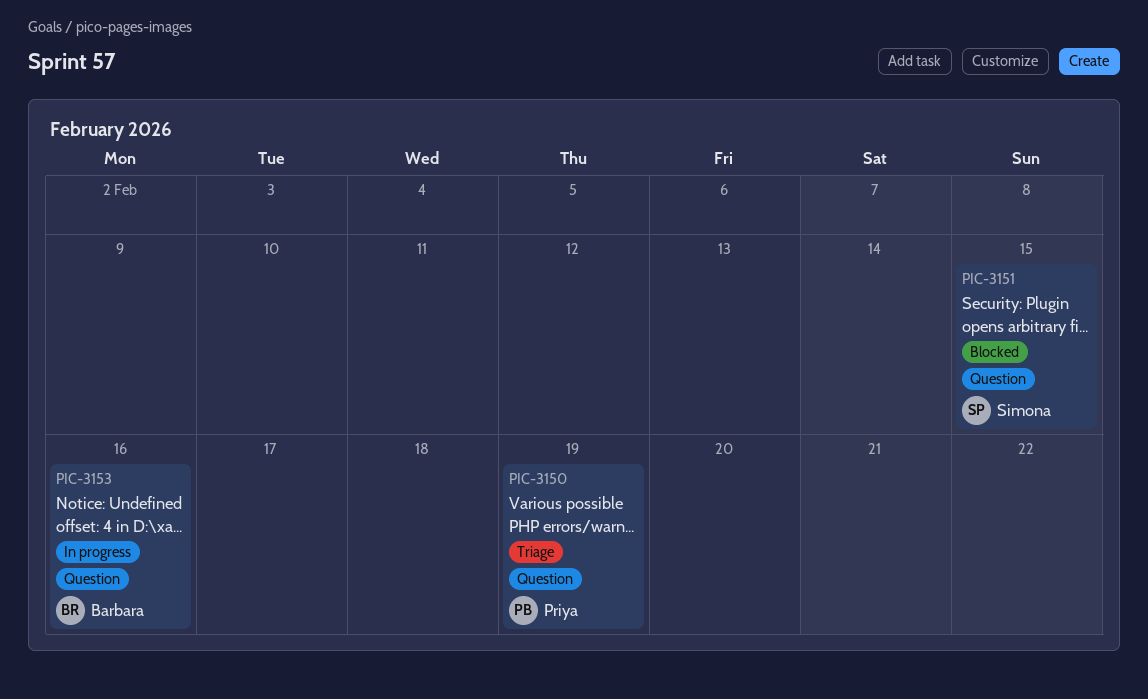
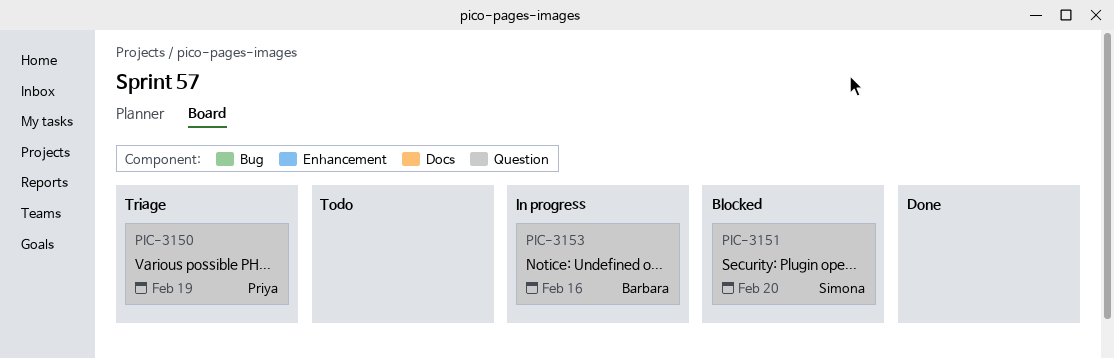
PIC-3151, due: Feb 15 -> Feb 20

